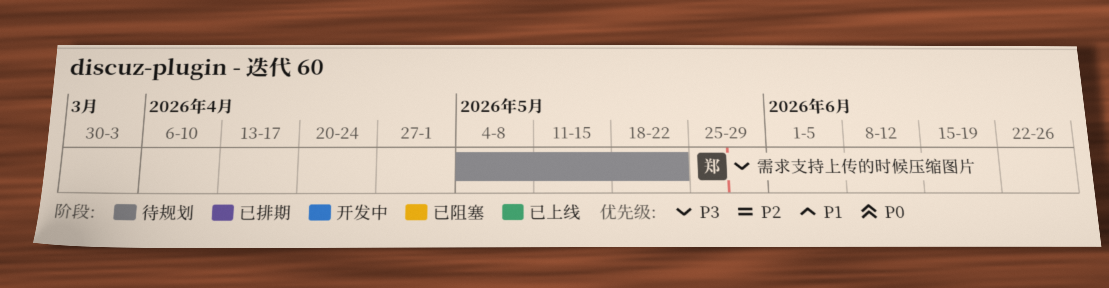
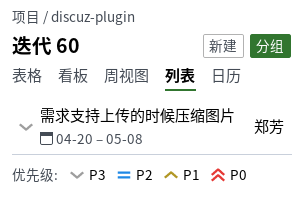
需求支持上传的时候压缩图片, start: May 4 -> Apr 20
需求支持上传的时候压缩图片, due: May 22 -> May 8

